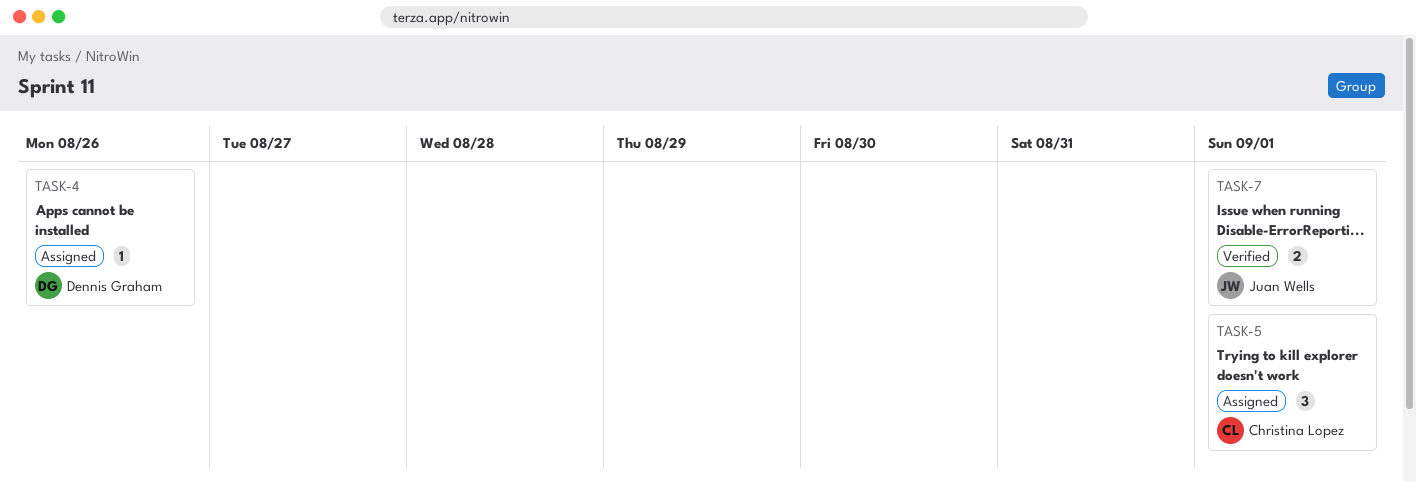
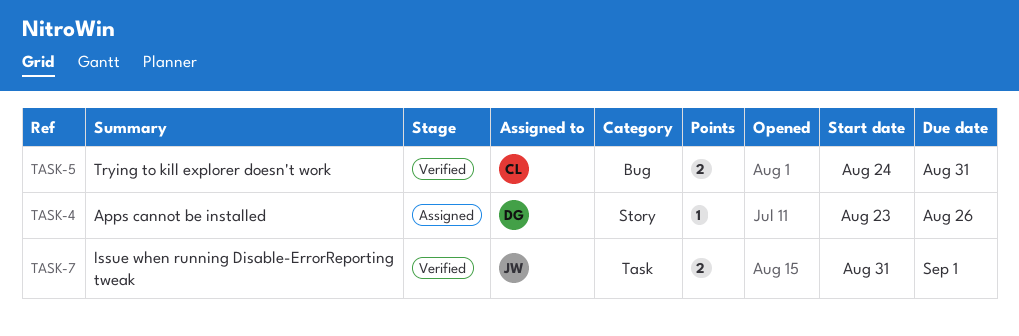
TASK-5, status: Assigned -> Verified
TASK-5, estimate: 3 -> 2
TASK-5, due: Sep 1 -> Aug 31

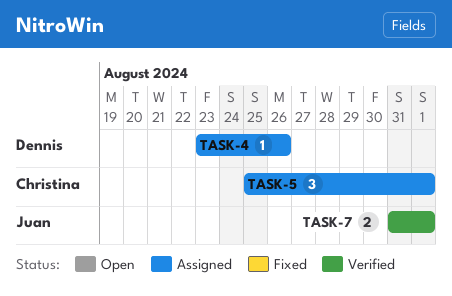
TASK-5, status: Verified -> Assigned
TASK-5, estimate: 2 -> 3
TASK-5, start: Aug 24 -> Aug 25
TASK-5, due: Aug 31 -> Sep 1

